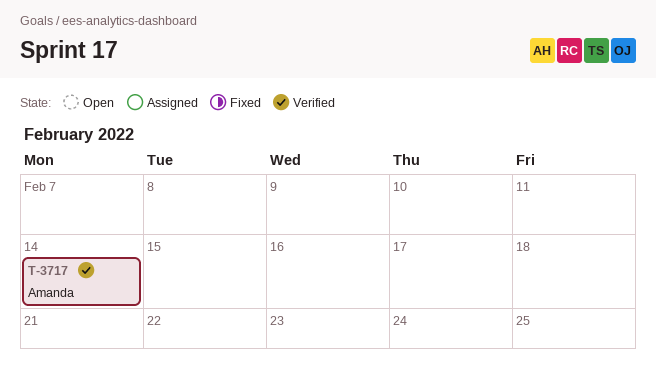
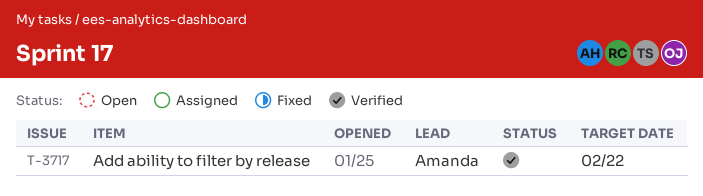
T-3717, due: Feb 14 -> Feb 22

